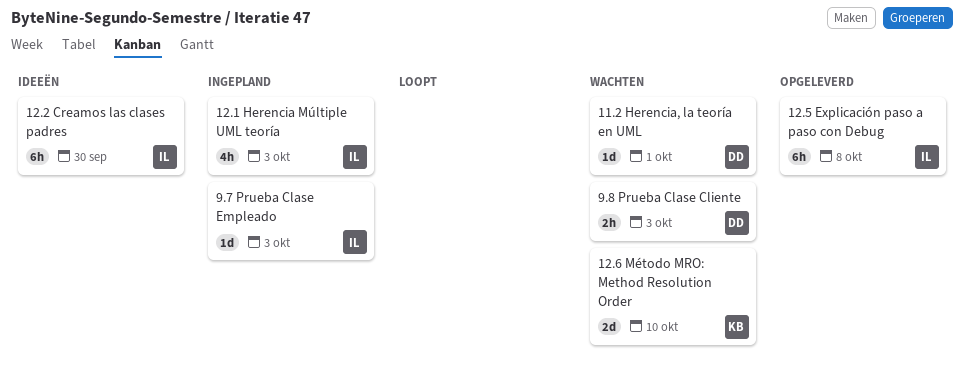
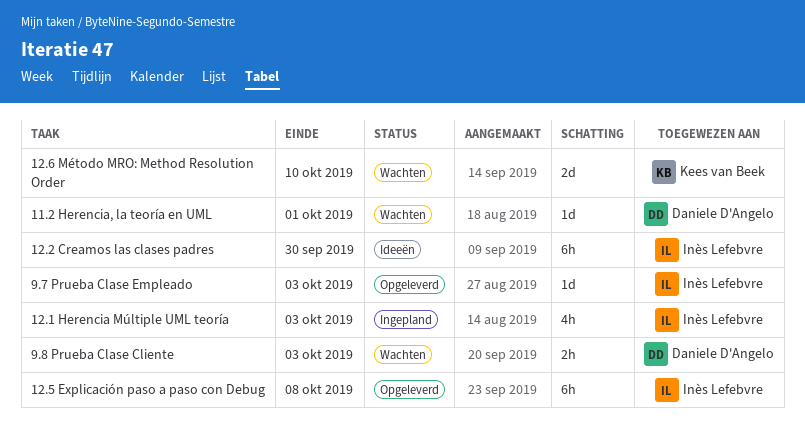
9.7 Prueba Clase Empleado, status: Ingepland -> Opgeleverd

